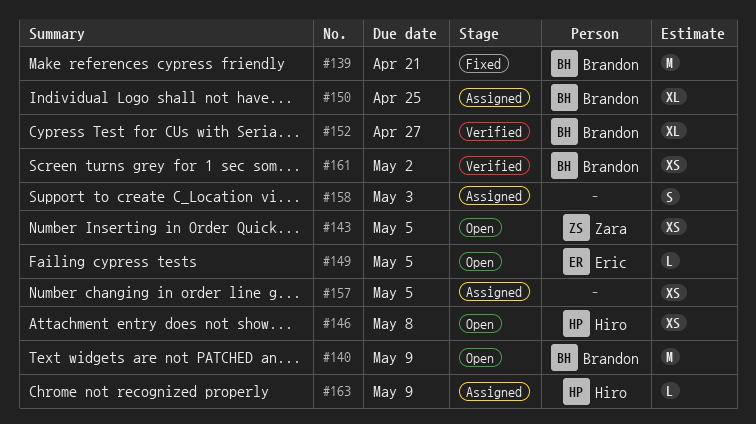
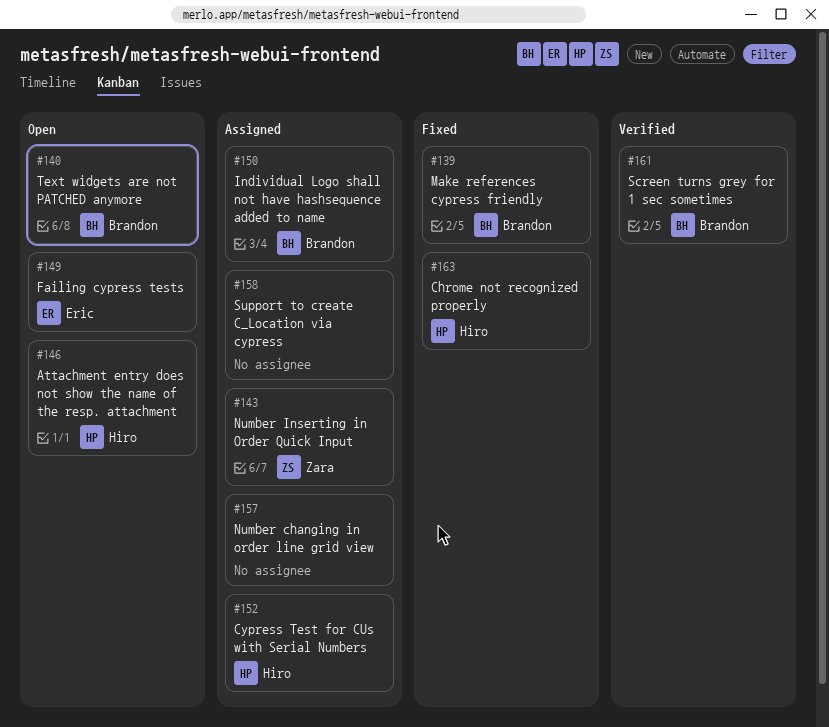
#143, status: Open -> Assigned
#152, status: Verified -> Assigned
#152, owner: Brandon -> Hiro
#163, status: Assigned -> Fixed

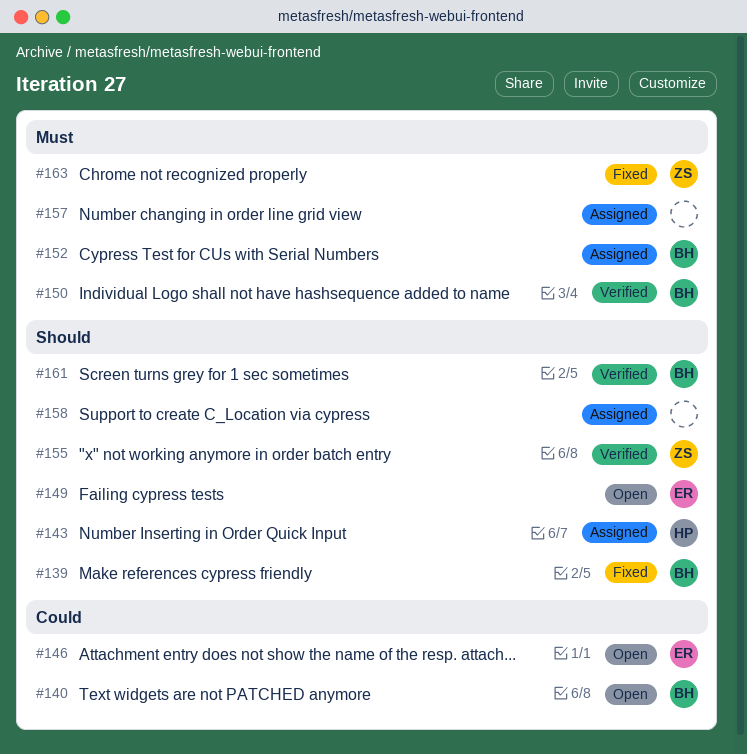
#143, owner: Zara -> Hiro
#146, owner: Hiro -> Eric
#150, status: Assigned -> Verified
#152, owner: Hiro -> Brandon
#155: none -> present
#163, owner: Hiro -> Zara

